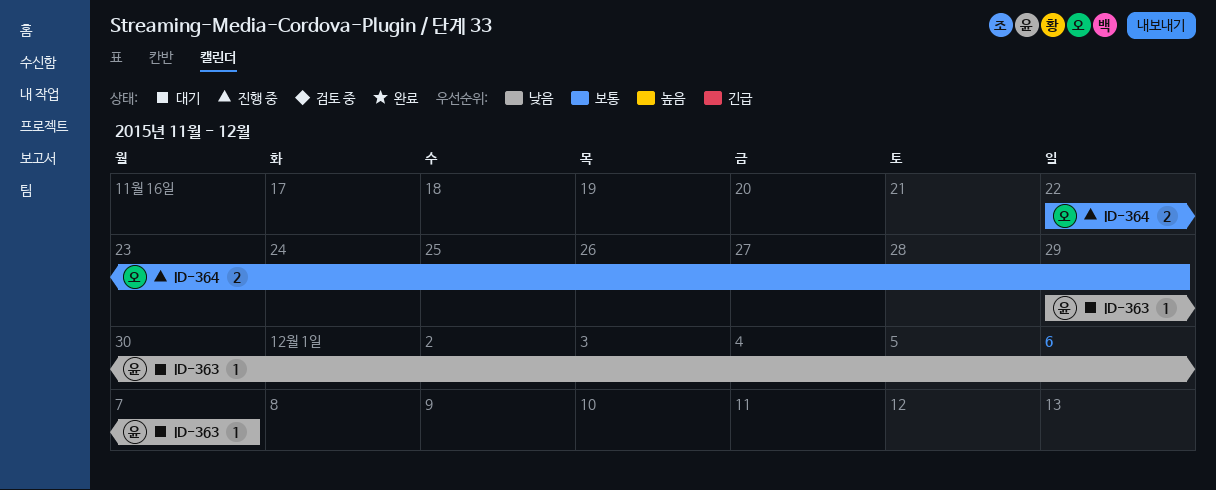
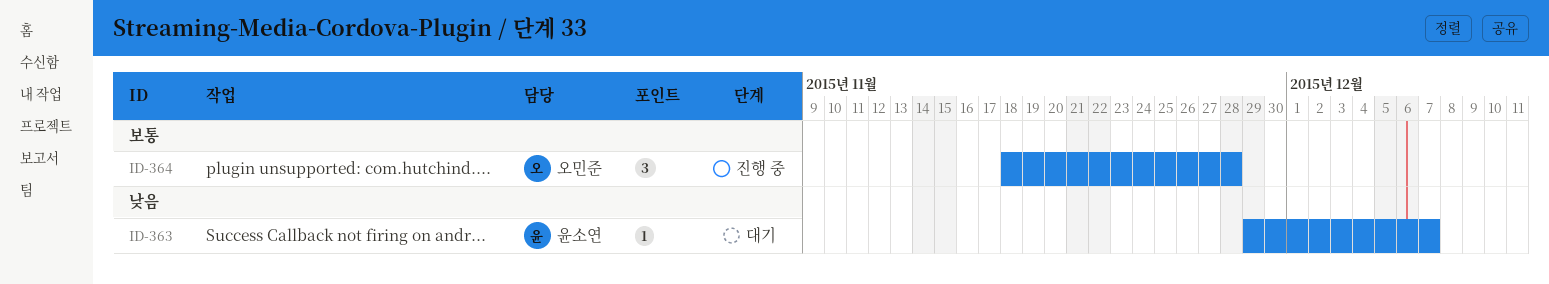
ID-364, estimate: 2 -> 3
ID-364, start: Nov 22 -> Nov 18
ID-364, due: Nov 29 -> Nov 28

